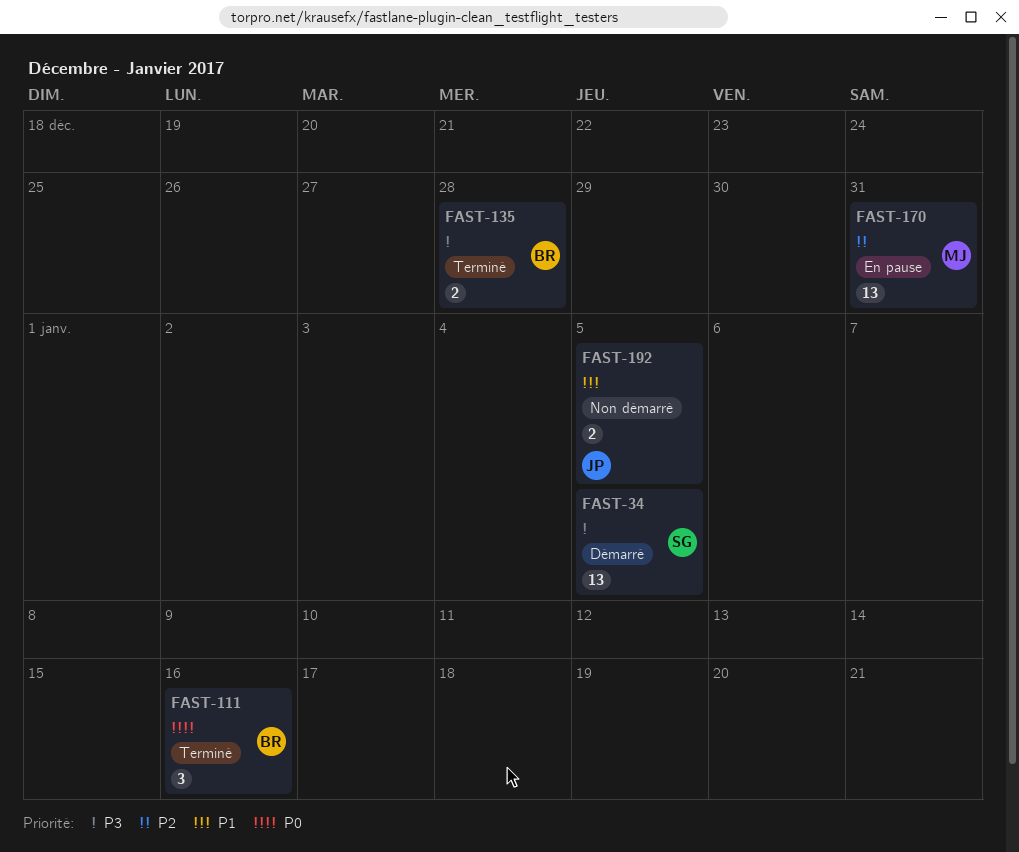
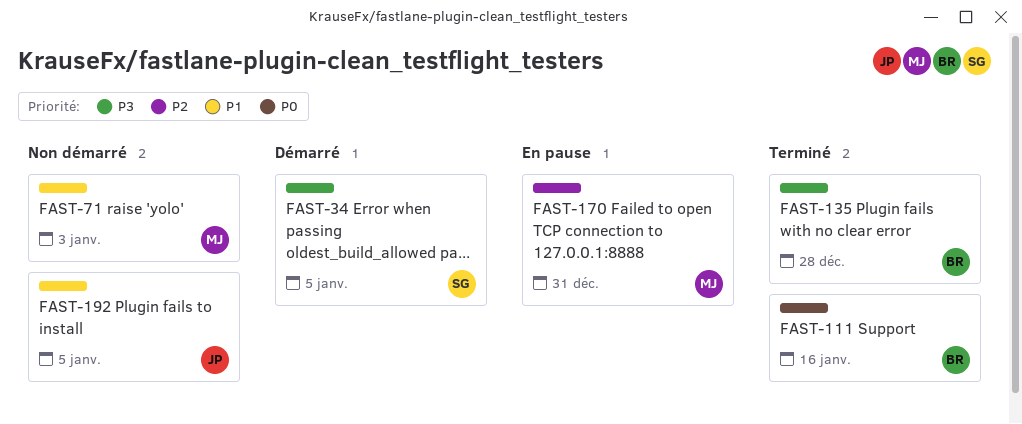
FAST-71: none -> present

